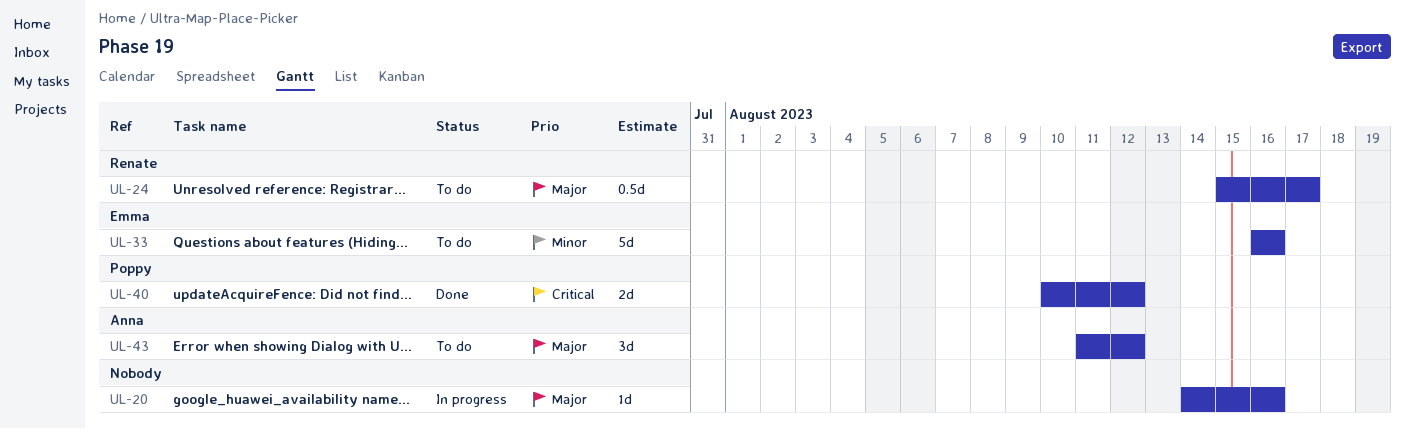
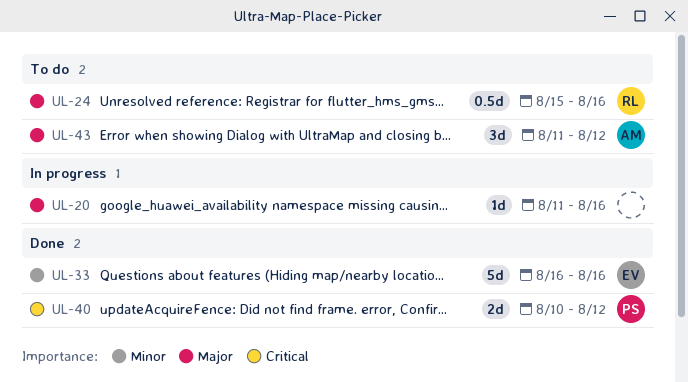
UL-20, start: Aug 14 -> Aug 11
UL-24, due: Aug 17 -> Aug 16
UL-33, status: To do -> Done

